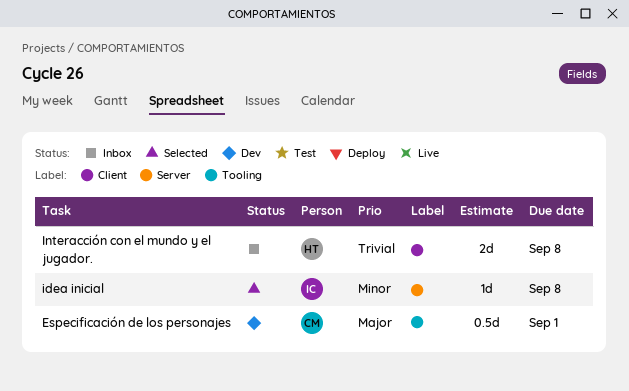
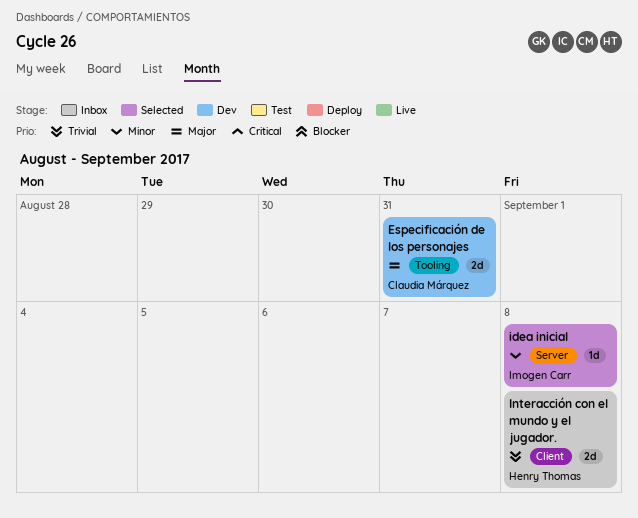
Especificación de los personajes, estimate: 0.5d -> 2d
Especificación de los personajes, due: Sep 1 -> Aug 31

